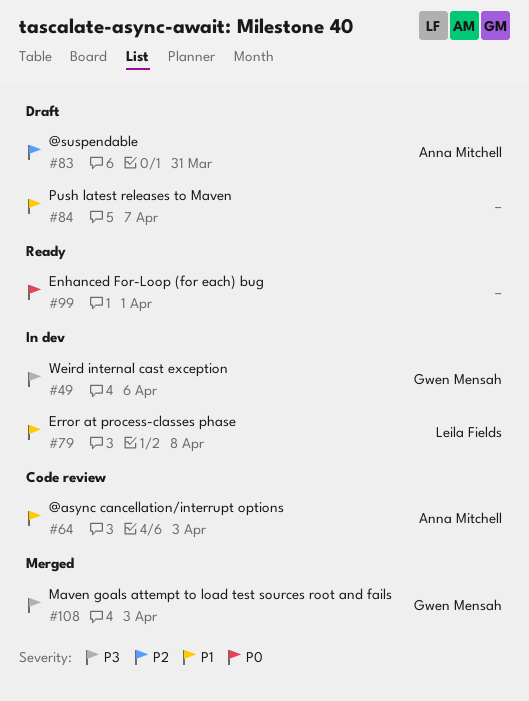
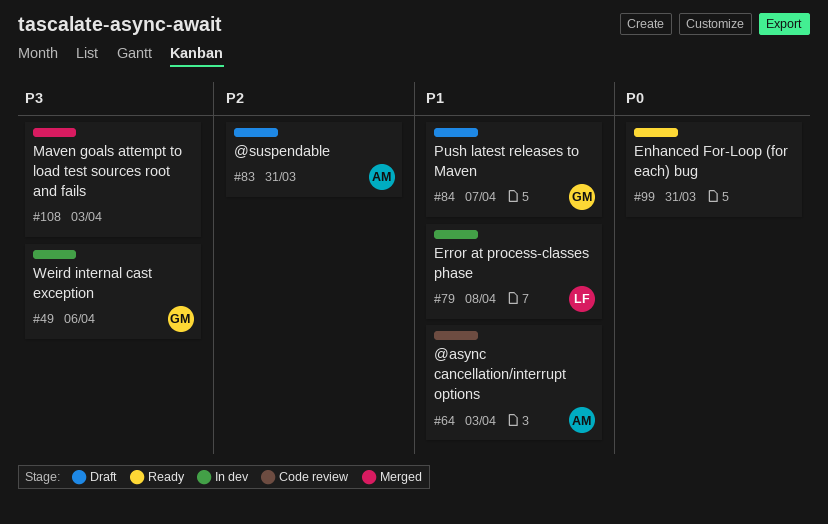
#84, owner: none -> Gwen Mensah
#99, due: Apr 1 -> Mar 31
#108, owner: Gwen Mensah -> none

